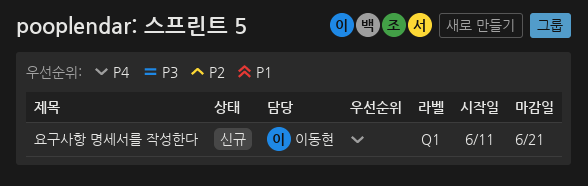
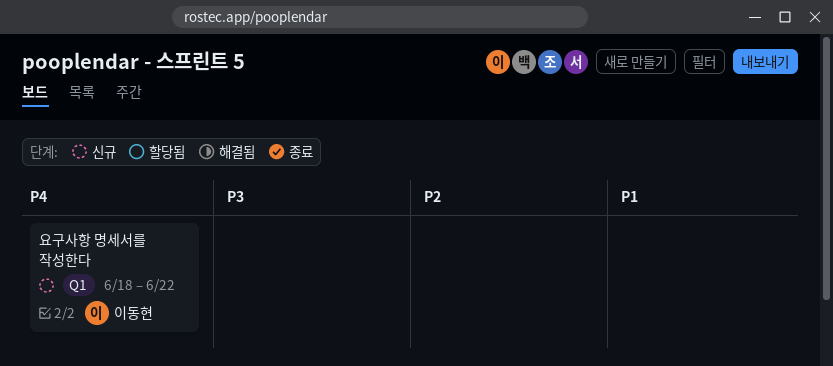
요구사항 명세서를 작성한다, start: Jun 11 -> Jun 18
요구사항 명세서를 작성한다, due: Jun 21 -> Jun 22

